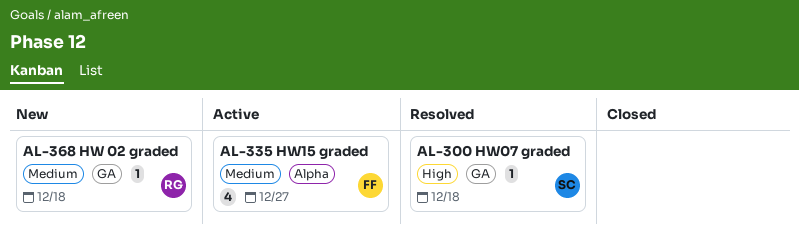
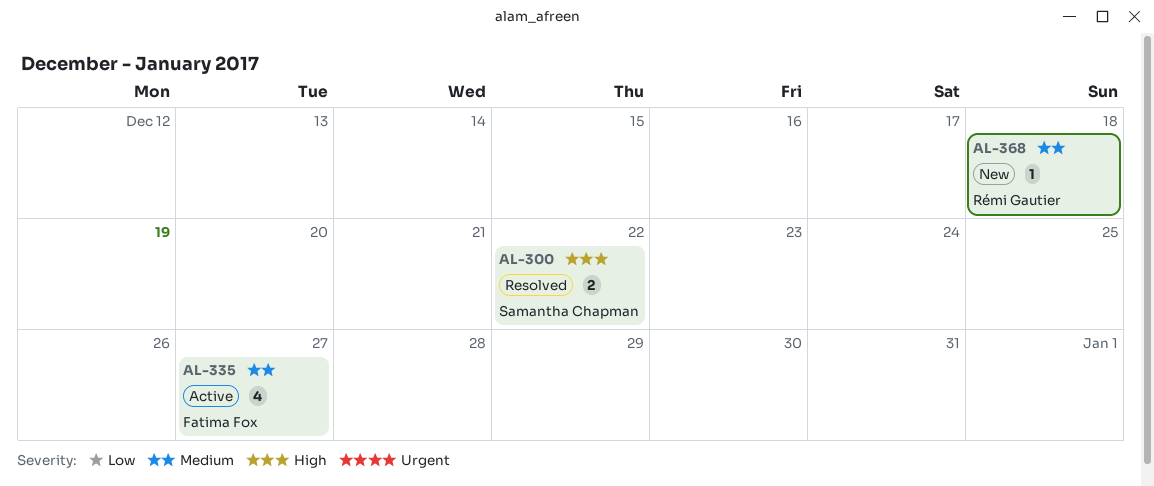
AL-300, estimate: 1 -> 2
AL-300, due: Dec 18 -> Dec 22

